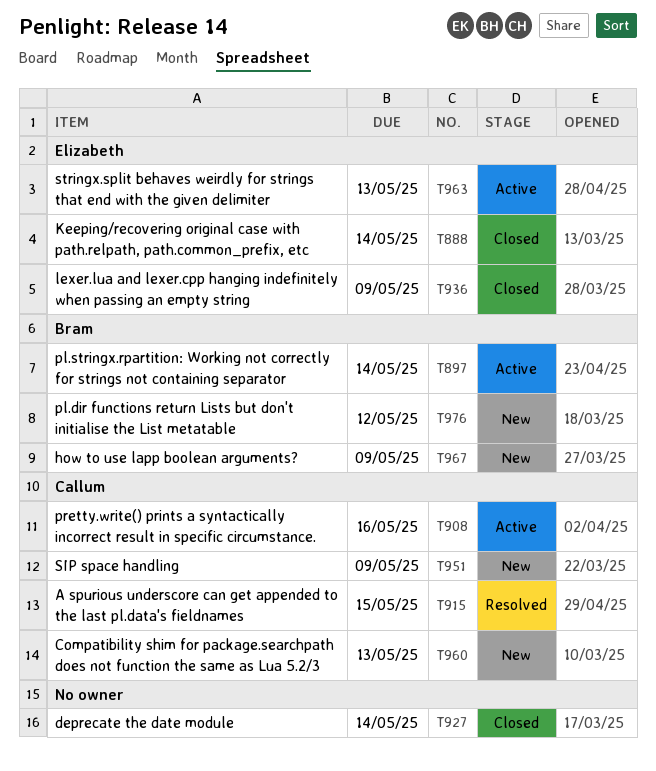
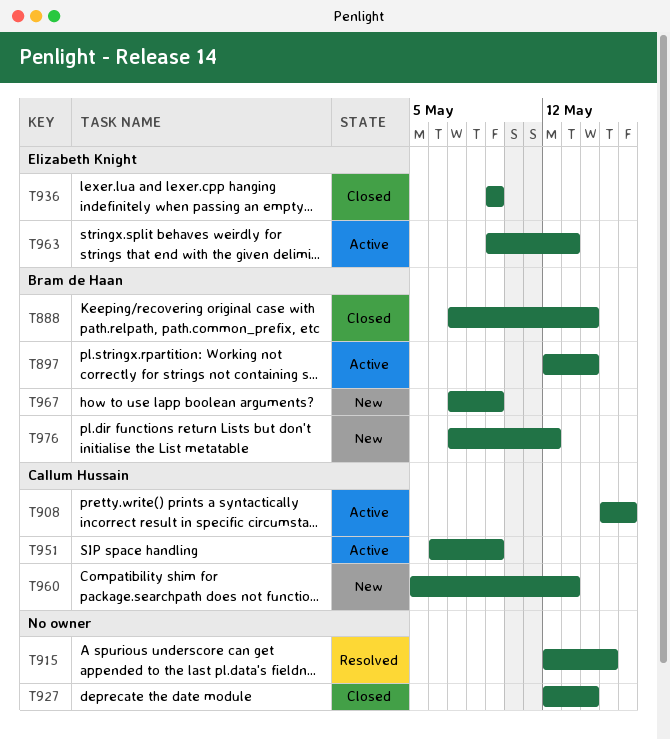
T888, owner: Elizabeth Knight -> Bram de Haan
T915, owner: Callum Hussain -> none
T951, status: New -> Active

